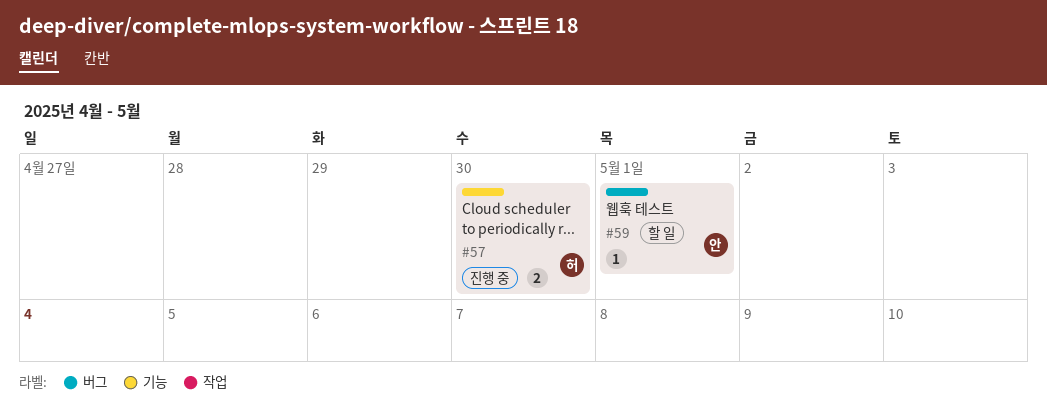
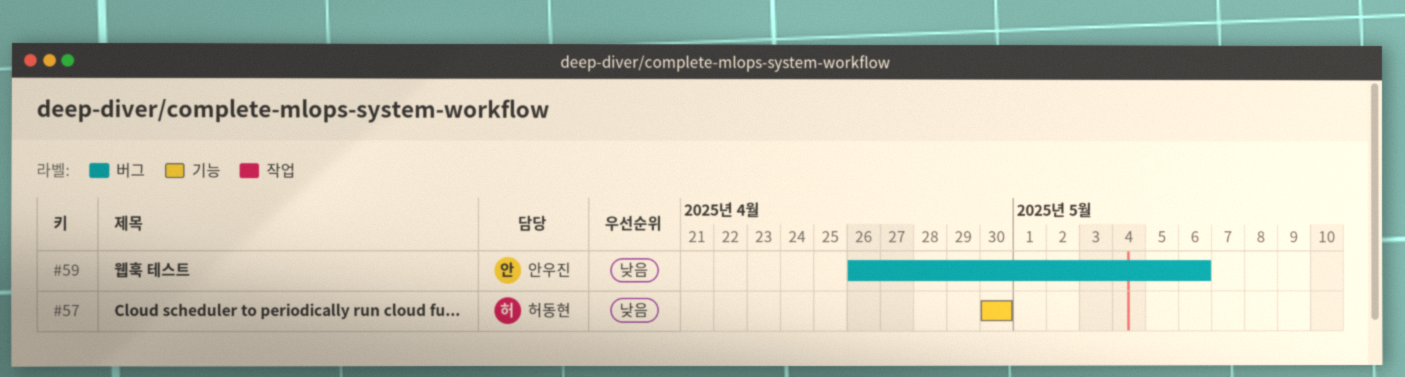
#59, due: May 1 -> May 6

